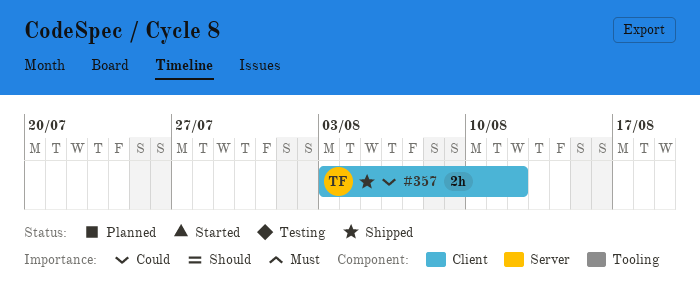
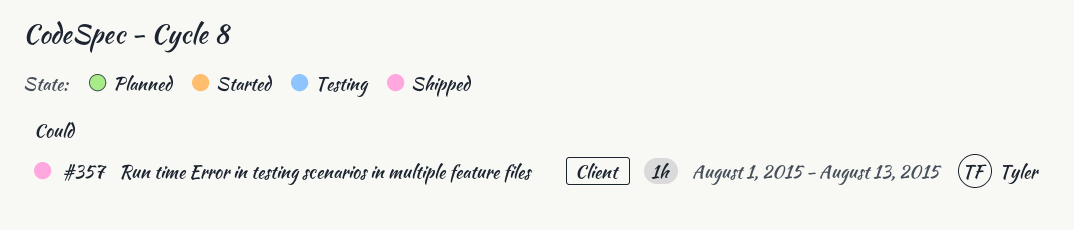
#357, estimate: 2h -> 1h
#357, start: Aug 3 -> Aug 1
#357, due: Aug 12 -> Aug 13

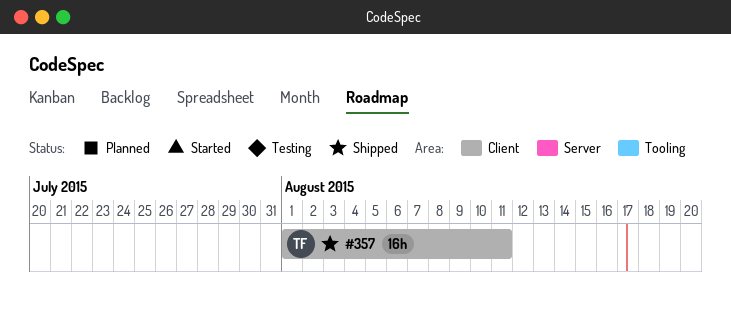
#357, estimate: 1h -> 16h
#357, due: Aug 13 -> Aug 11

